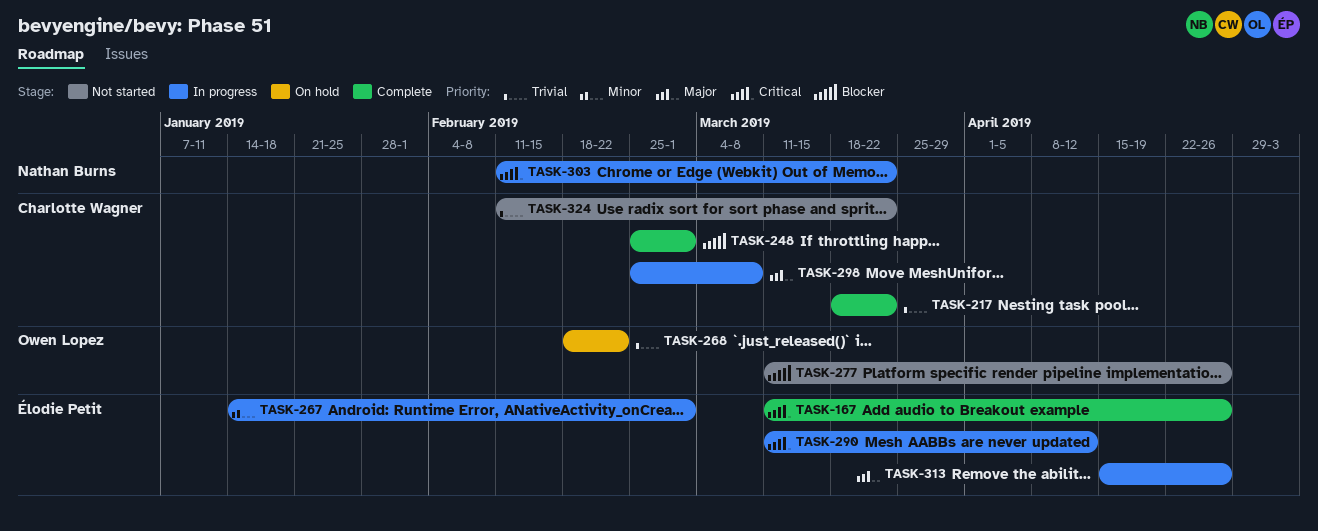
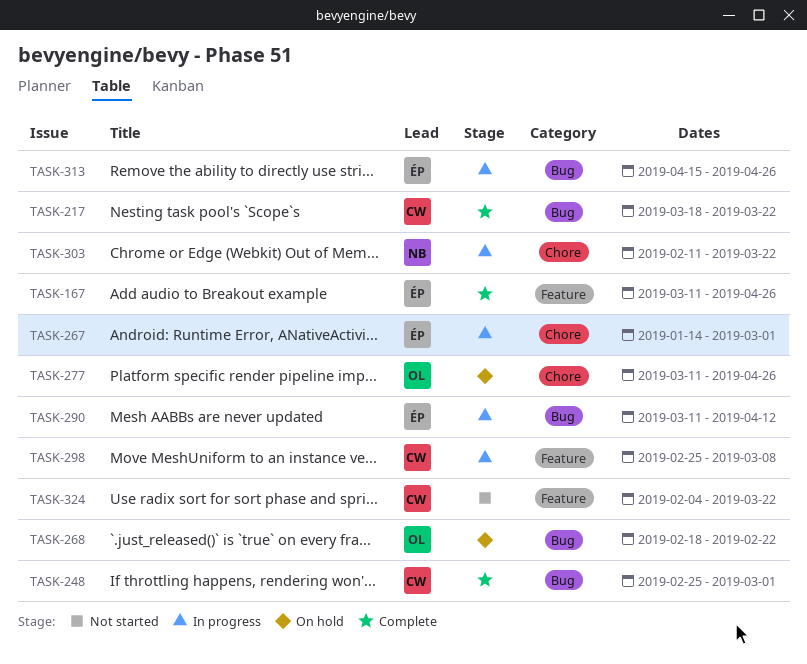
TASK-277, status: Not started -> On hold
TASK-324, start: Feb 11 -> Feb 4

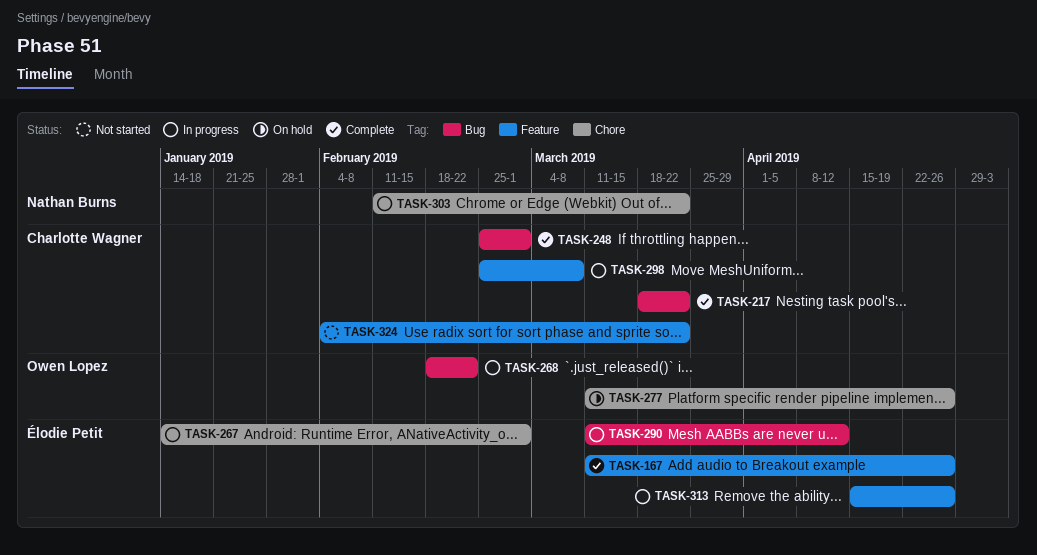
TASK-268, status: On hold -> In progress
TASK-313, label: Bug -> Feature

